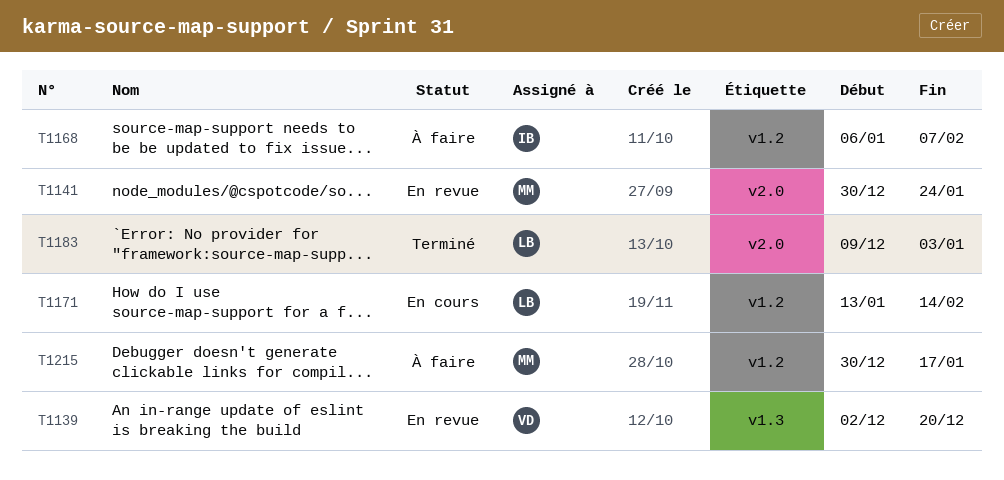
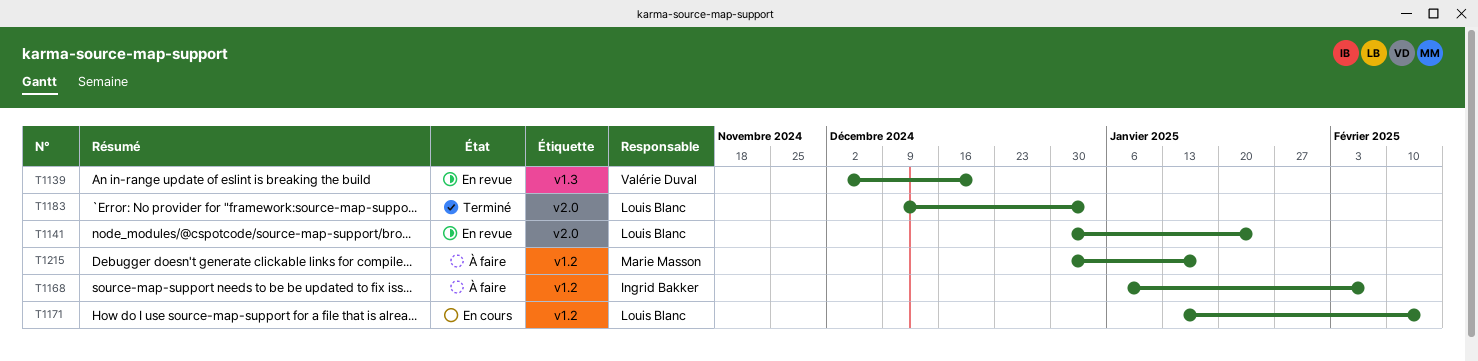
T1141, owner: Marie Masson -> Louis Blanc

